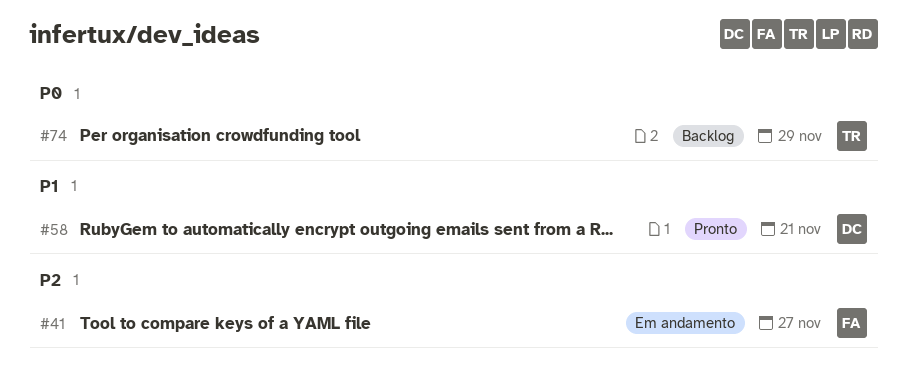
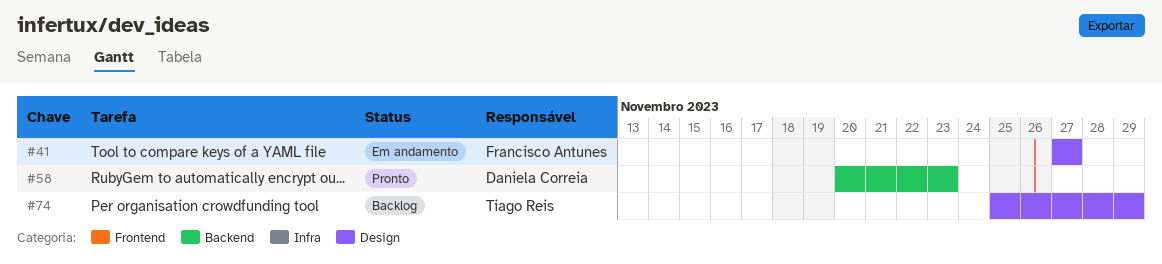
#58, due: Nov 21 -> Nov 23

